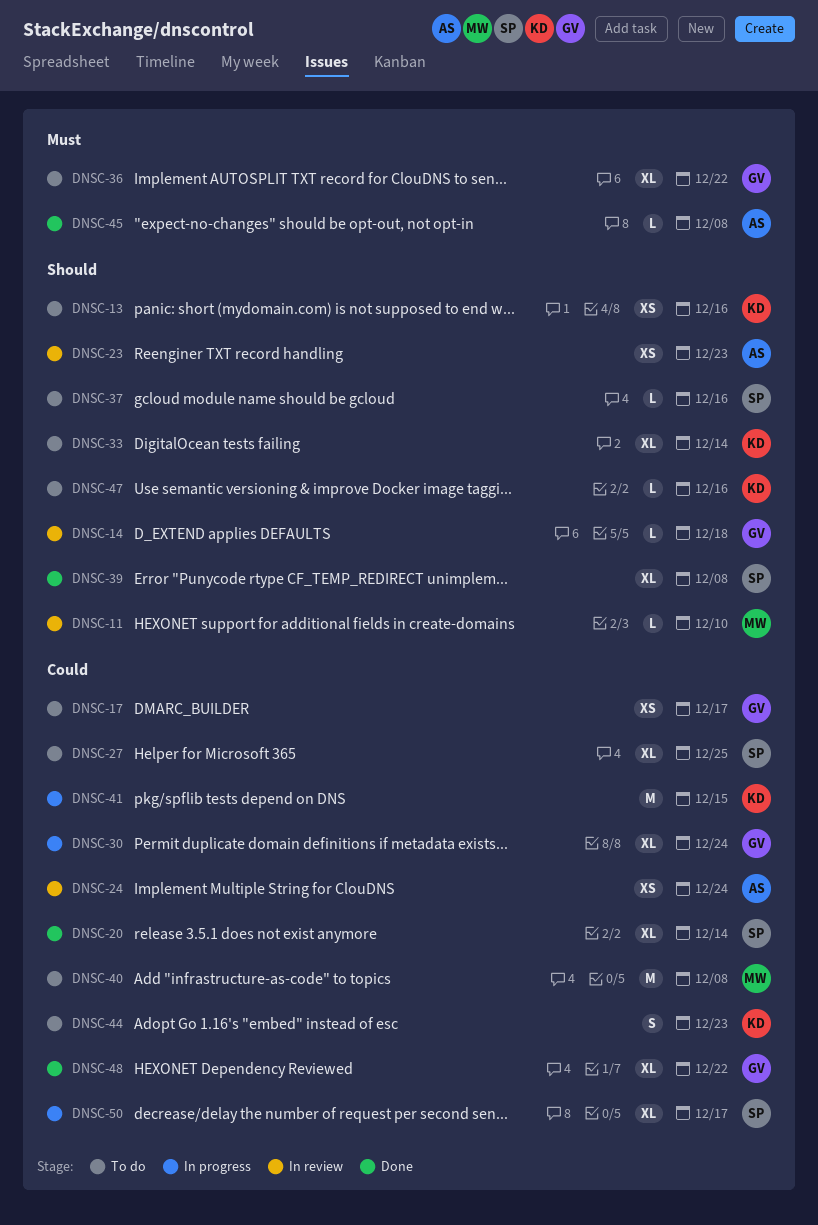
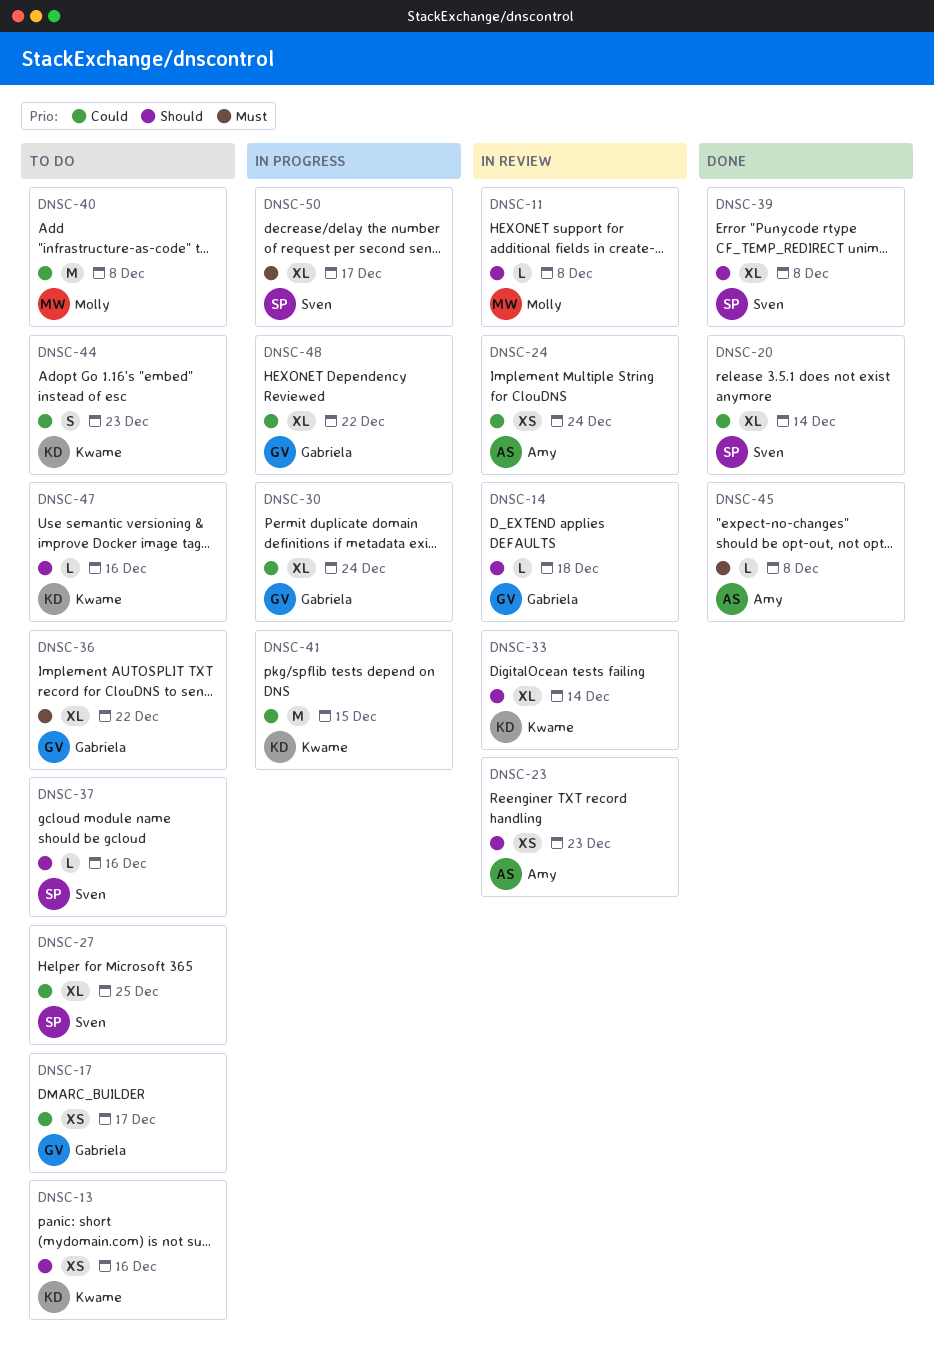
DNSC-11, due: Dec 10 -> Dec 8
DNSC-33, status: To do -> In review
DNSC-48, status: Done -> In progress
DNSC-50, priority: Could -> Must

